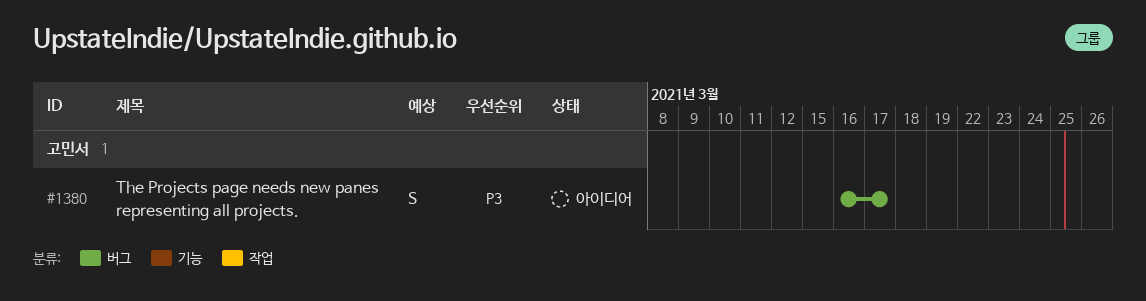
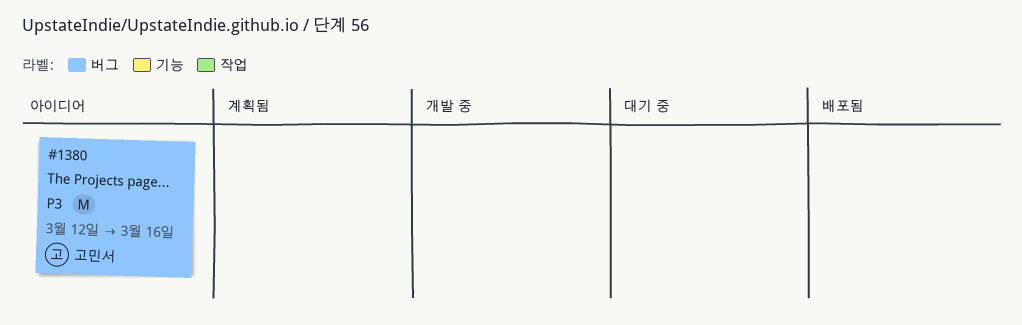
#1380, estimate: S -> M
#1380, start: Mar 16 -> Mar 12
#1380, due: Mar 17 -> Mar 16

